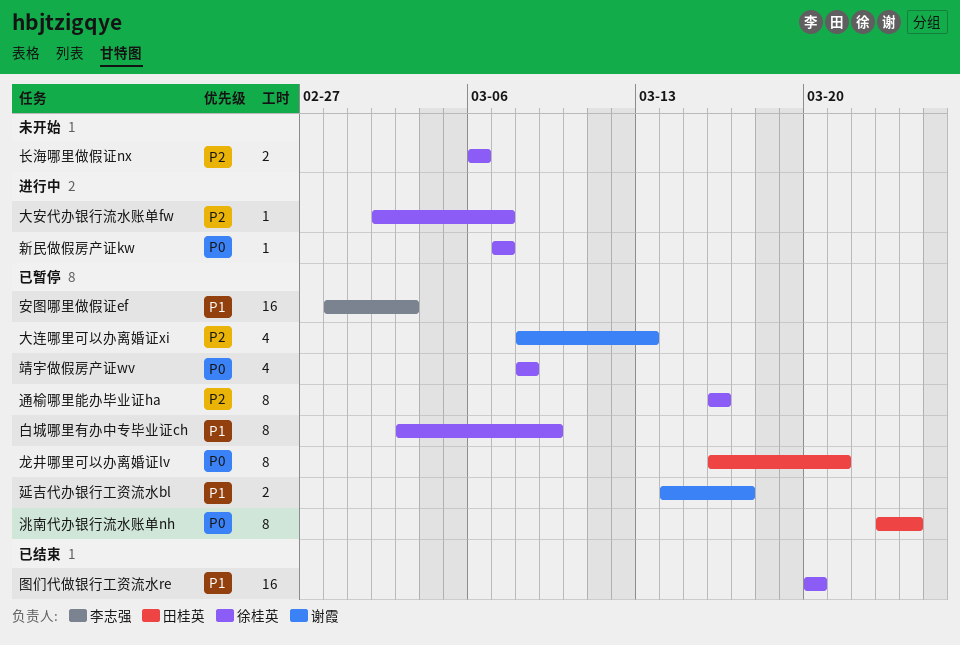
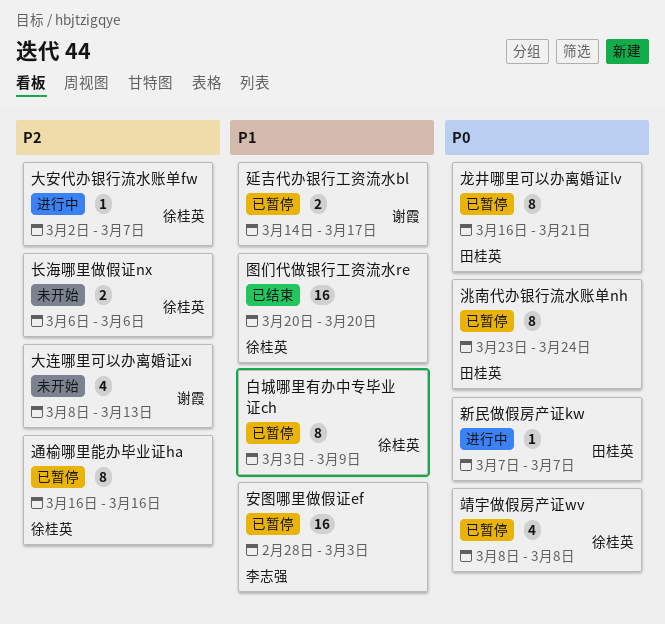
大连哪里可以办离婚证xi, status: 已暂停 -> 未开始
新民做假房产证kw, owner: 徐桂英 -> 田桂英

